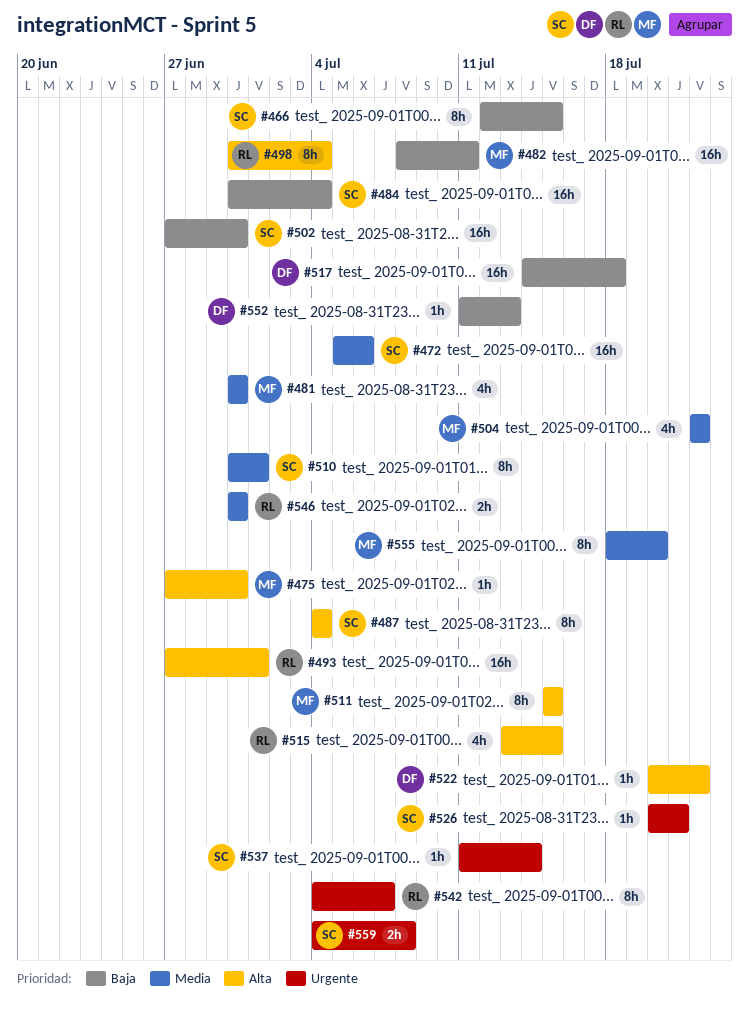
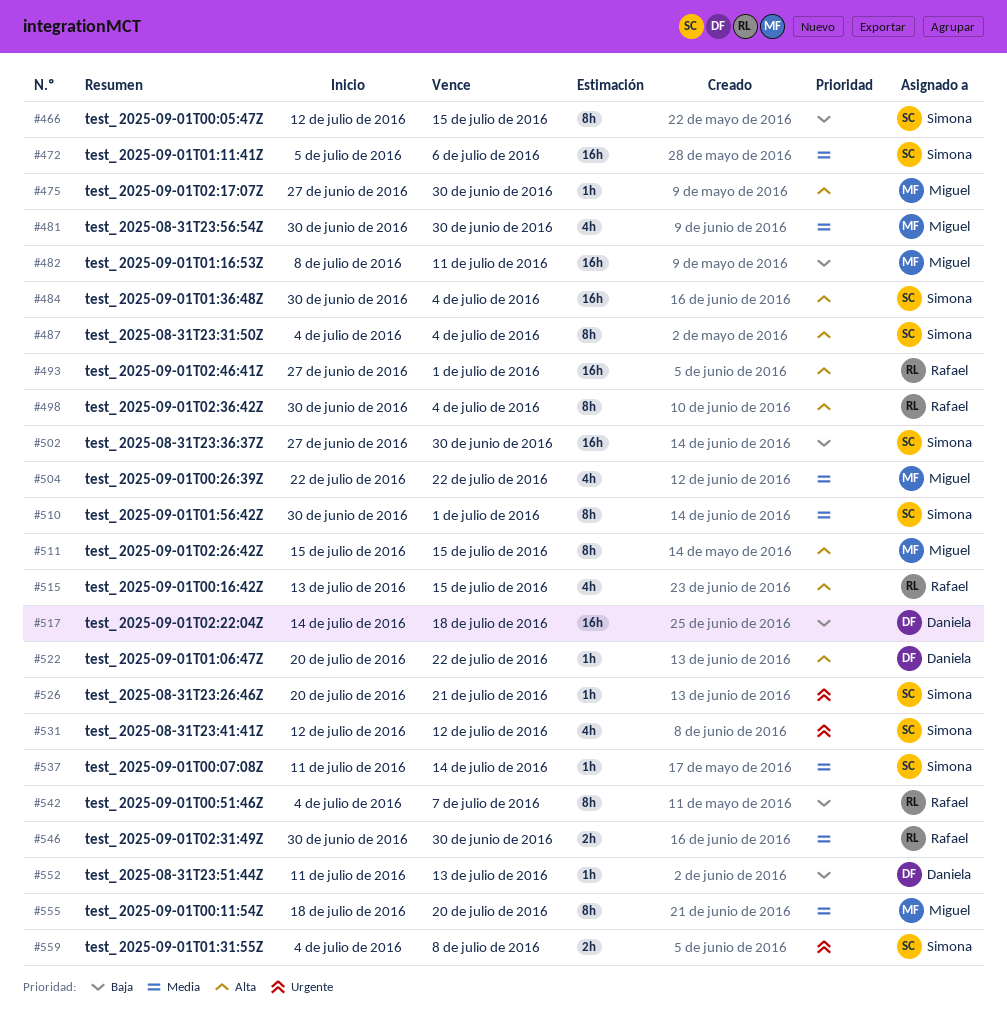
#484, priority: Baja -> Alta
#531: none -> present
#537, priority: Urgente -> Media
#542, priority: Urgente -> Baja

